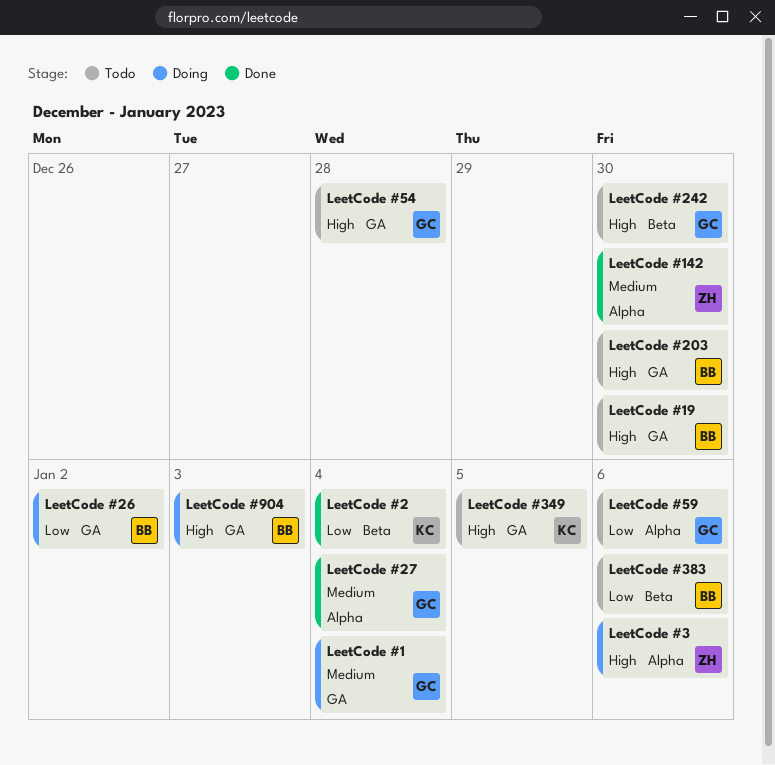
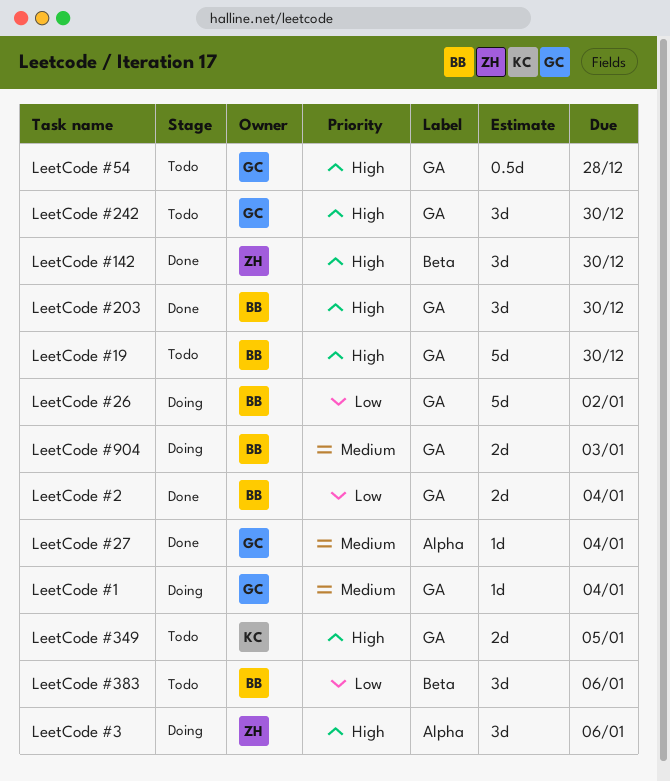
LeetCode #142, priority: Medium -> High
LeetCode #142, label: Alpha -> Beta
LeetCode #2, owner: KC -> BB
LeetCode #2, label: Beta -> GA
LeetCode #203, status: Todo -> Done
LeetCode #242, label: Beta -> GA
LeetCode #59: present -> none
LeetCode #904, priority: High -> Medium

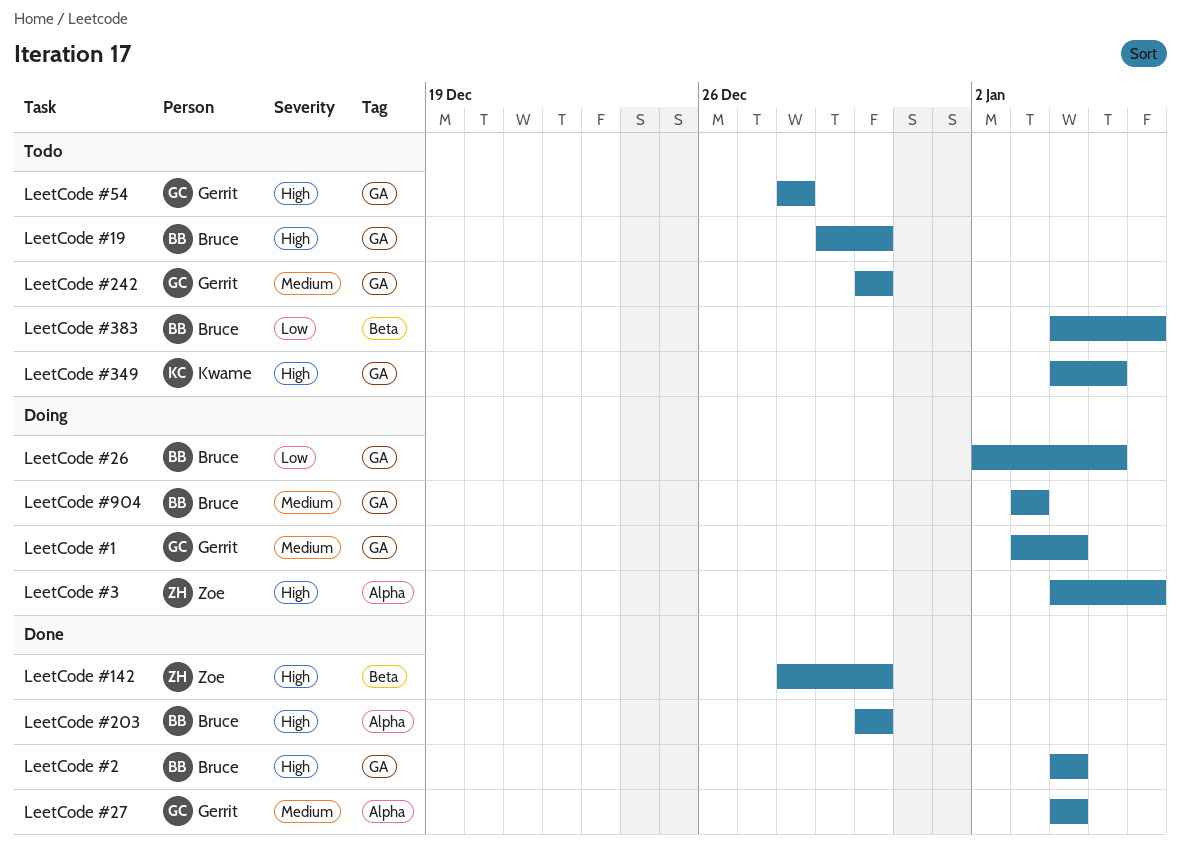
LeetCode #2, priority: Low -> High
LeetCode #203, label: GA -> Alpha
LeetCode #242, priority: High -> Medium
LeetCode #26, due: Jan 2 -> Jan 5

